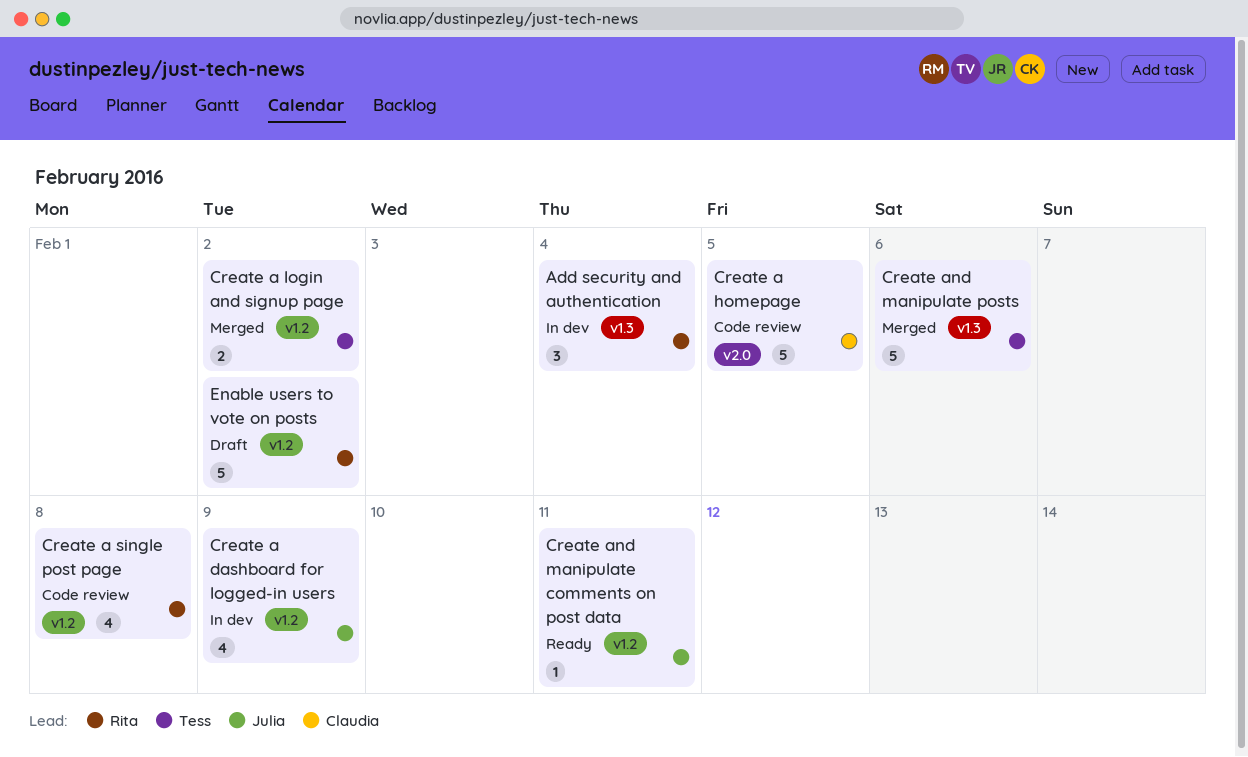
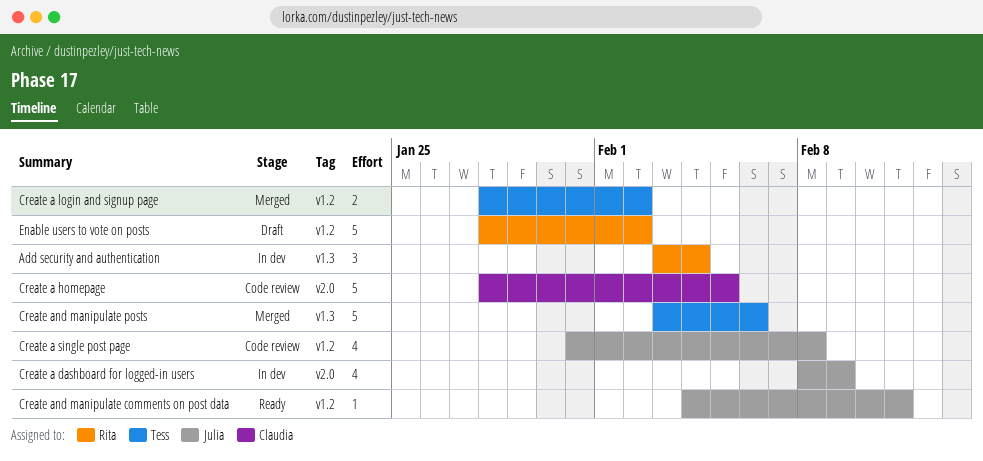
Create a dashboard for logged-in users, label: v1.2 -> v2.0
Create a single post page, owner: Rita -> Julia

